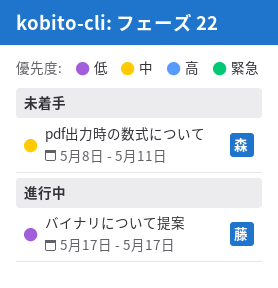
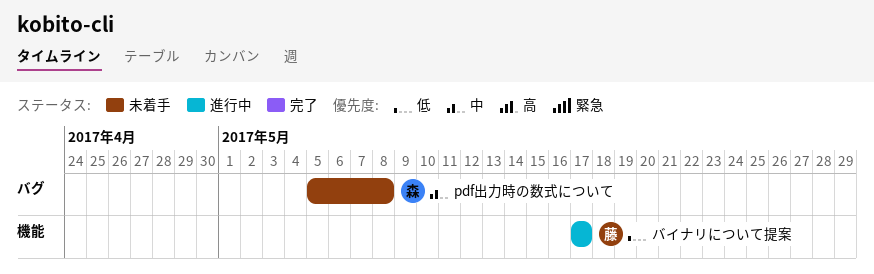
pdf出力時の数式について, start: May 8 -> May 5
pdf出力時の数式について, due: May 11 -> May 8

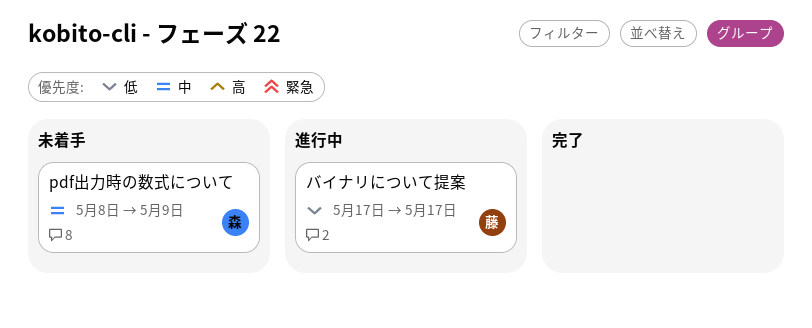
pdf出力時の数式について, start: May 5 -> May 8
pdf出力時の数式について, due: May 8 -> May 9

